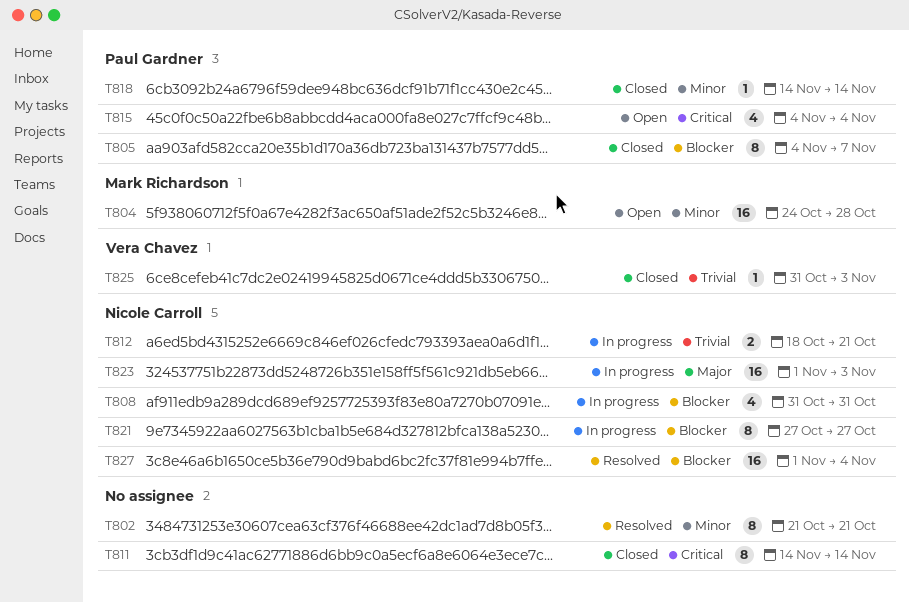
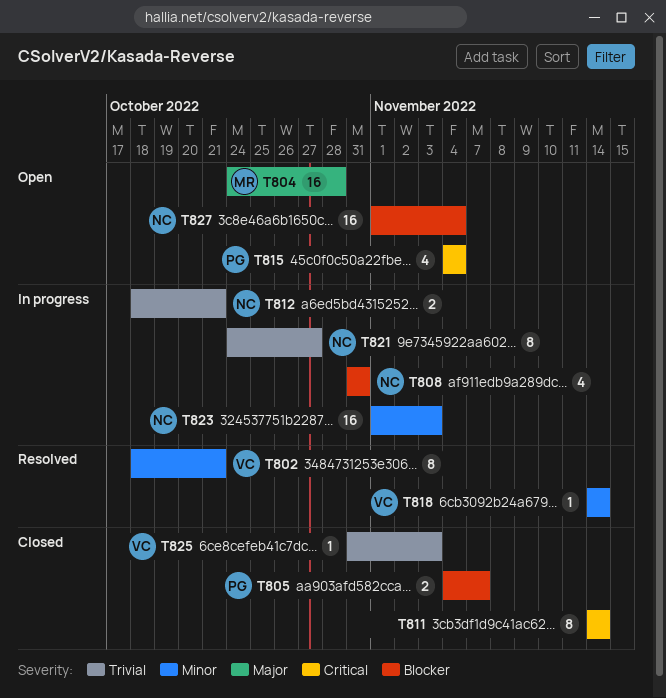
T802, owner: none -> Vera Chavez
T802, start: Oct 21 -> Oct 18
T804, priority: Minor -> Major
T805, estimate: 8 -> 2
T818, status: Closed -> Resolved
T818, owner: Paul Gardner -> Vera Chavez
T821, priority: Blocker -> Trivial
T821, start: Oct 27 -> Oct 24
T823, priority: Major -> Minor
T827, status: Resolved -> Open

